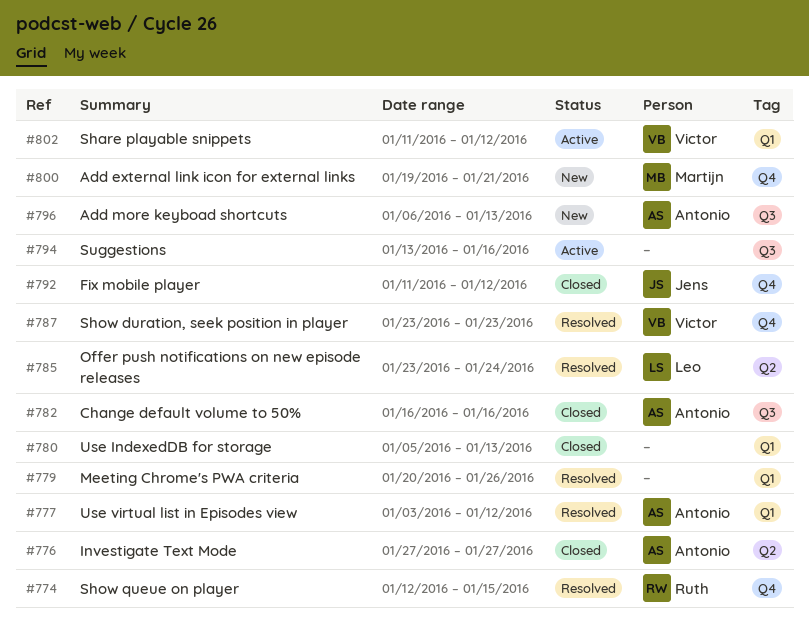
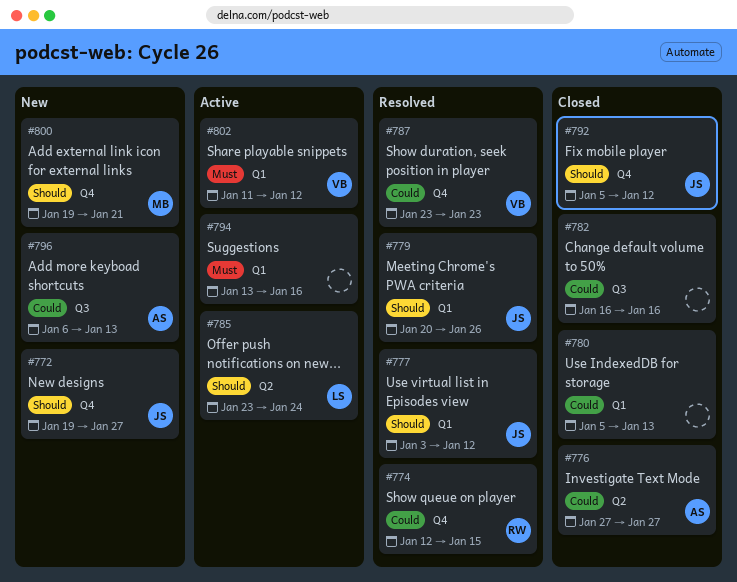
#772: none -> present
#777, owner: Antonio -> Jens
#779, owner: none -> Jens
#782, owner: Antonio -> none
#785, status: Resolved -> Active
#792, start: Jan 11 -> Jan 5
#794, label: Q3 -> Q1

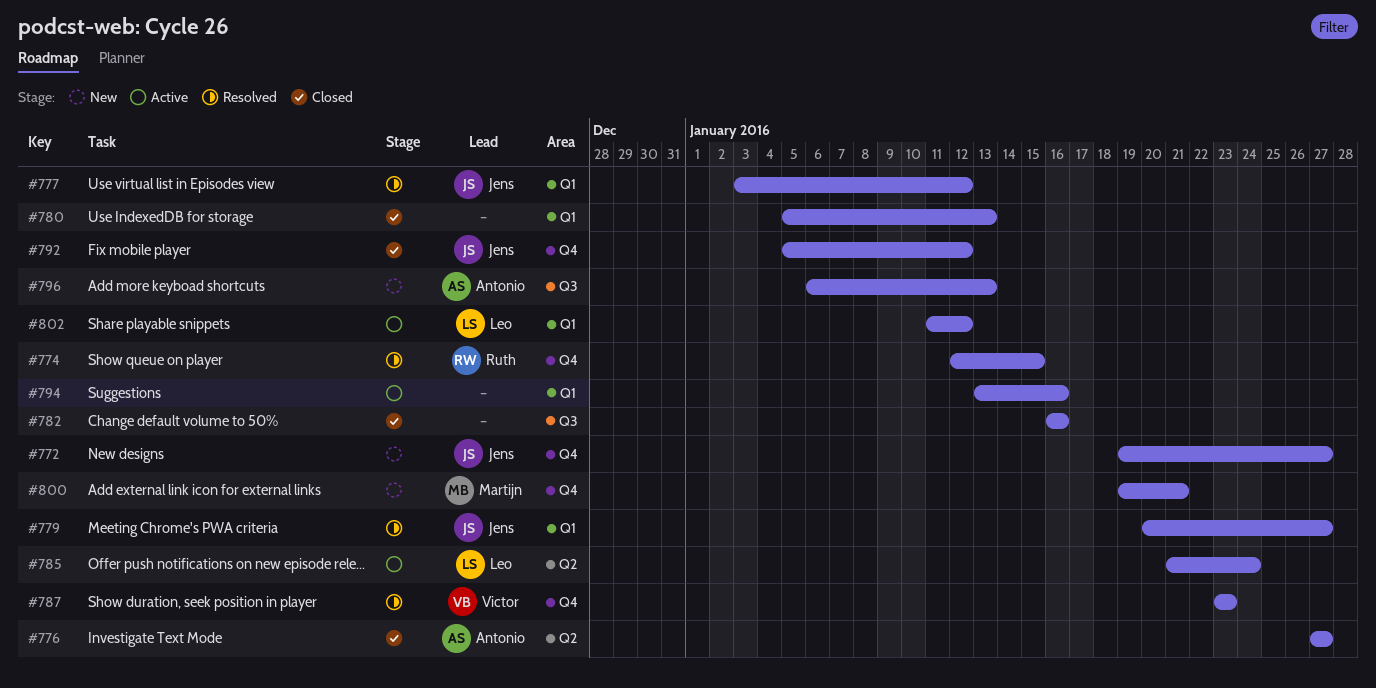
#779, due: Jan 26 -> Jan 27
#785, start: Jan 23 -> Jan 21
#802, owner: Victor -> Leo

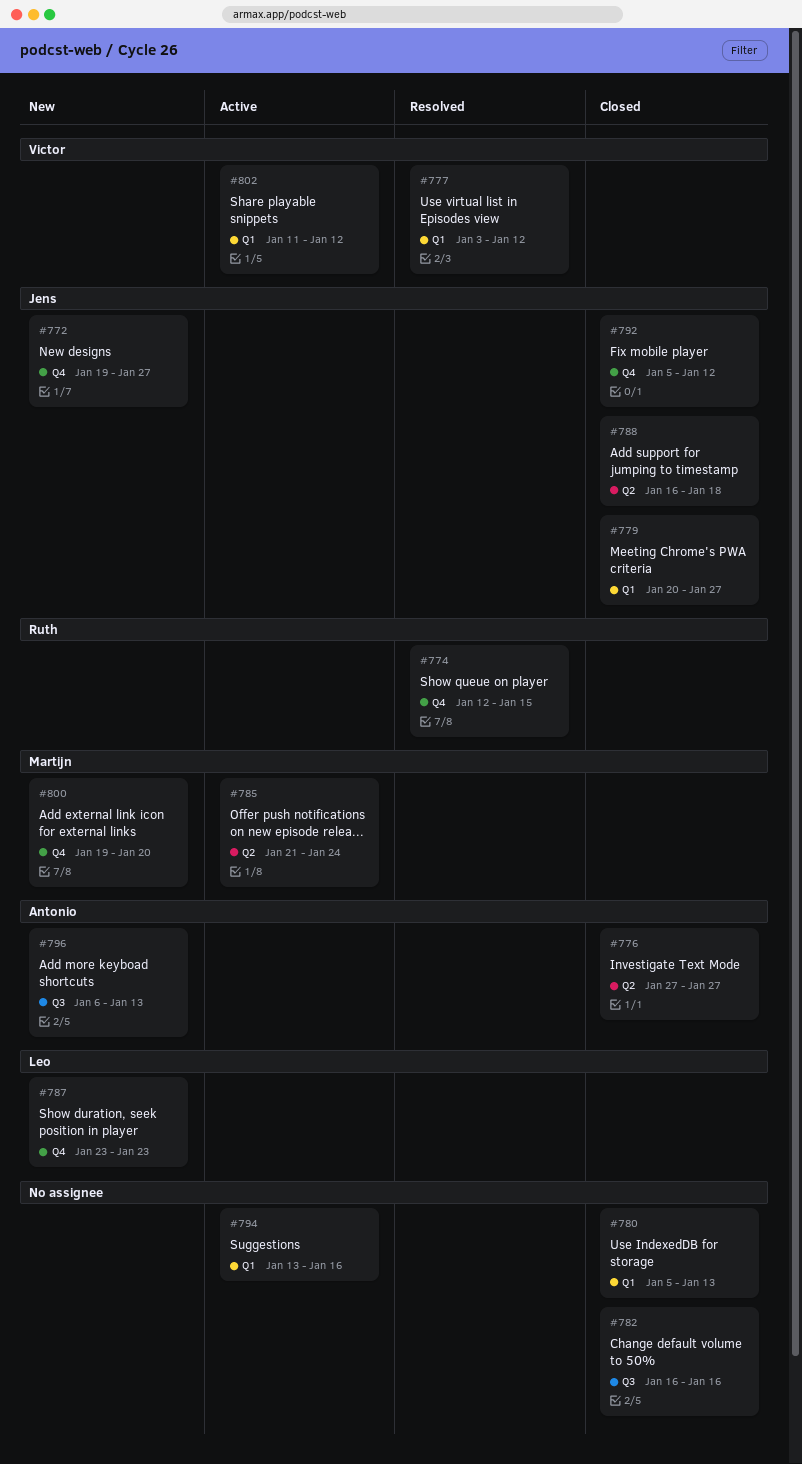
#777, owner: Jens -> Victor
#779, status: Resolved -> Closed
#785, owner: Leo -> Martijn
#787, status: Resolved -> New
#787, owner: Victor -> Leo
#788: none -> present
#800, due: Jan 21 -> Jan 20
#802, owner: Leo -> Victor

